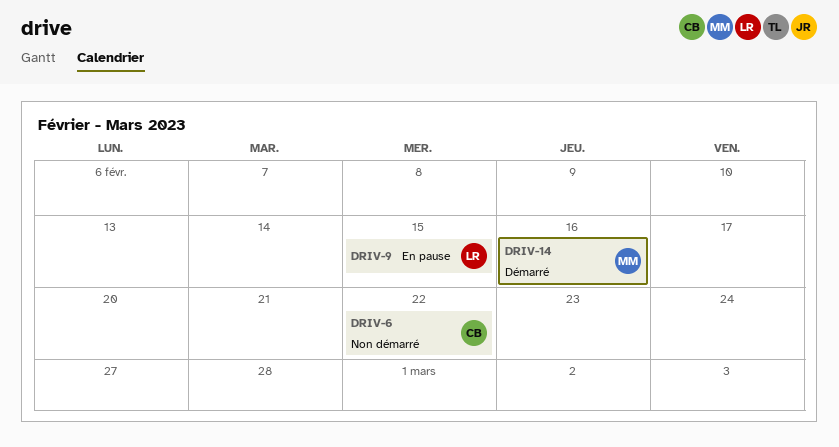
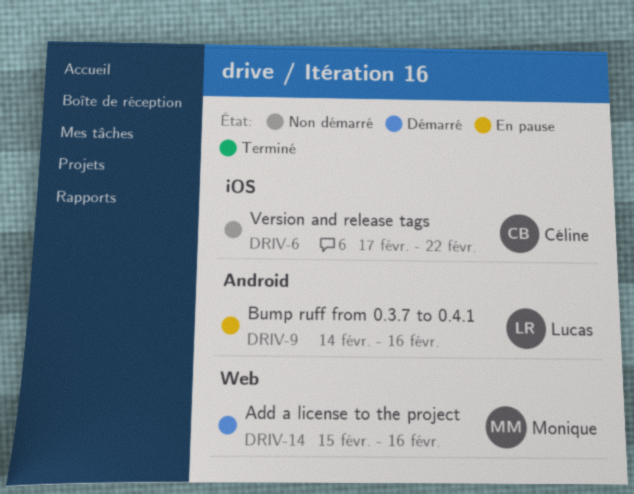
DRIV-9, due: Feb 15 -> Feb 16

